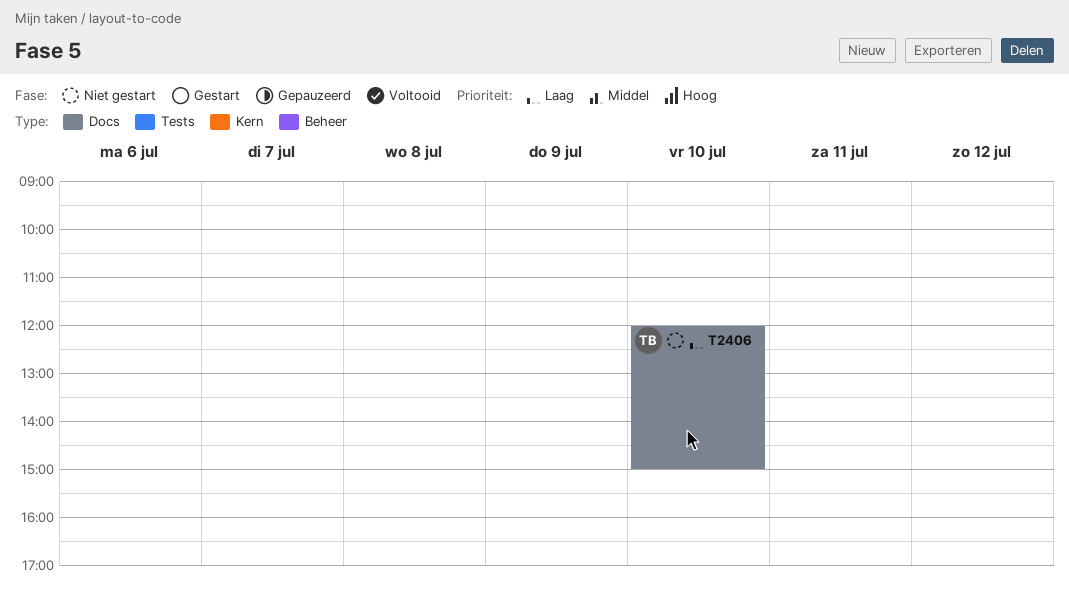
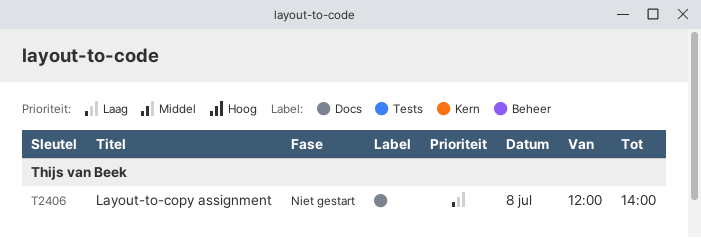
T2406, day: Jul 10 -> Jul 8
T2406, ends: 15:00 -> 14:00

